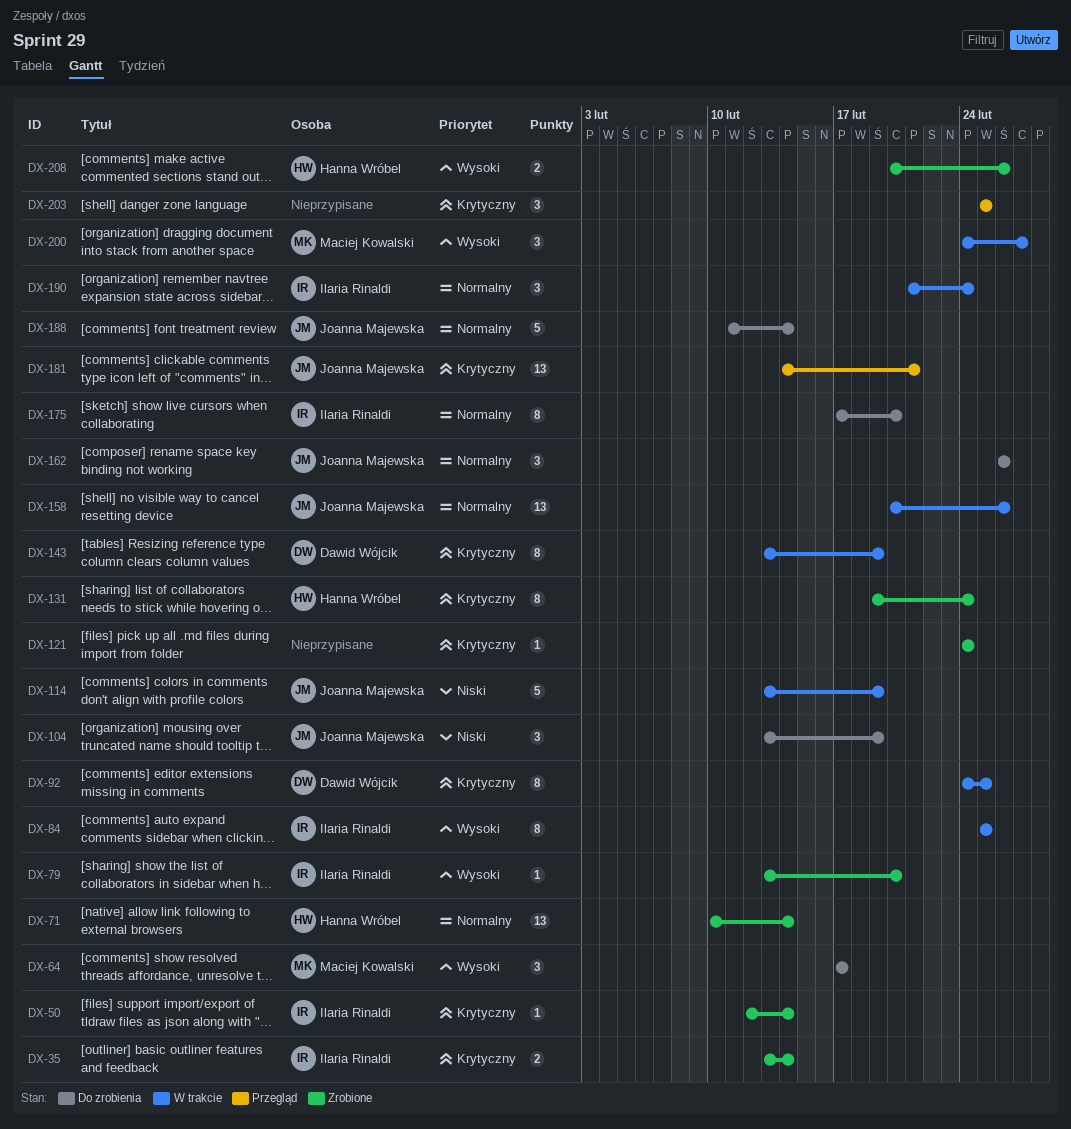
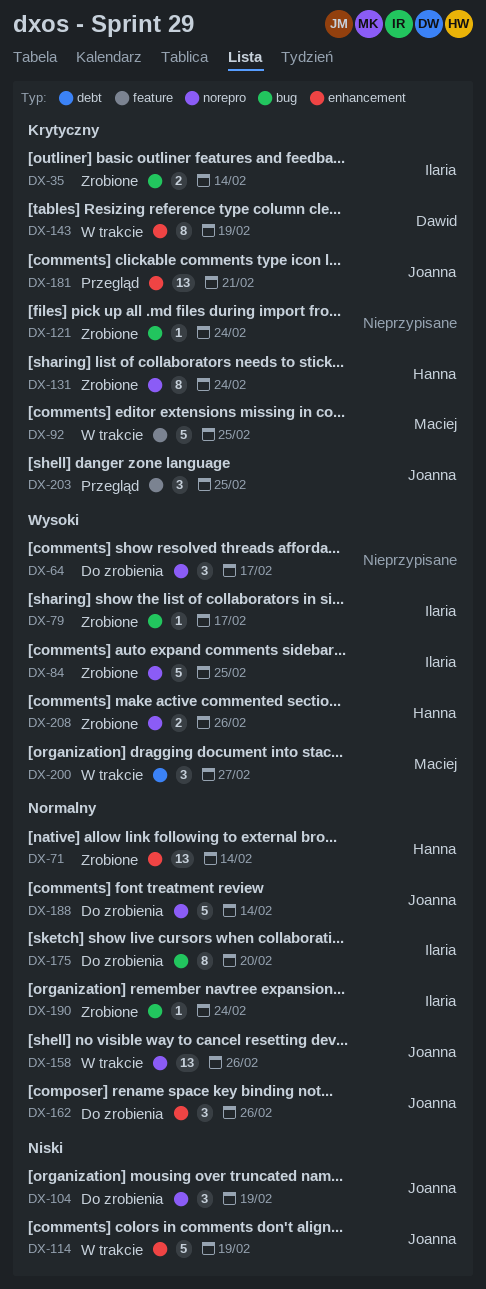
DX-50: present -> none
DX-64, owner: Maciej Kowalski -> none
DX-79, due: Feb 20 -> Feb 17
DX-84, status: W trakcie -> Zrobione
DX-84, estimate: 8 -> 5
DX-92, owner: Dawid Wójcik -> Maciej Kowalski
DX-92, estimate: 8 -> 5
DX-190, status: W trakcie -> Zrobione
DX-190, estimate: 3 -> 1
DX-203, owner: none -> Joanna Majewska

